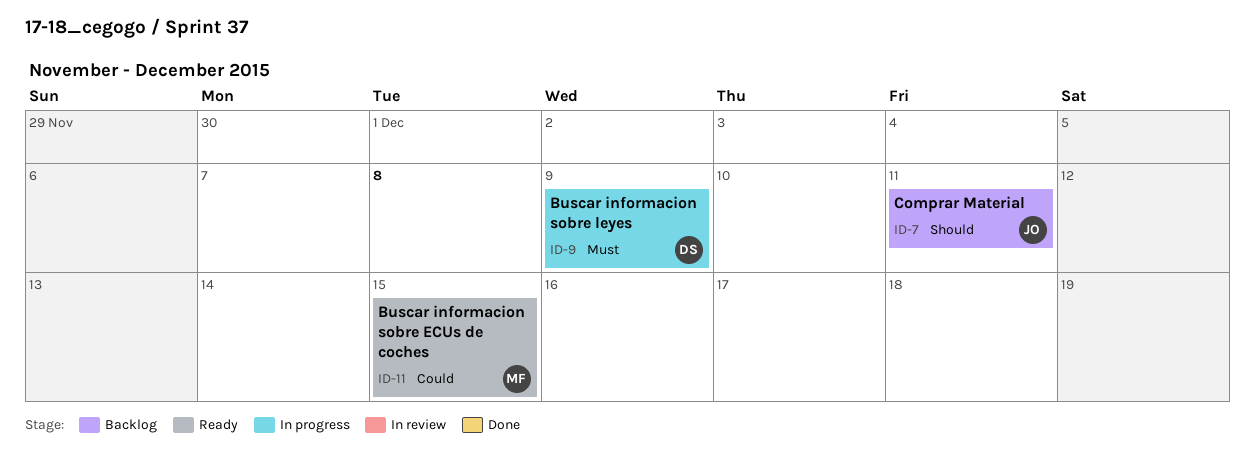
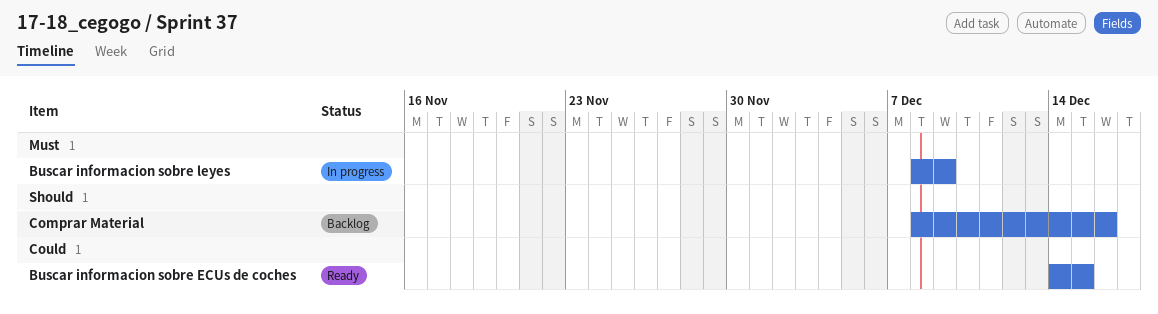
Comprar Material, due: Dec 11 -> Dec 16

